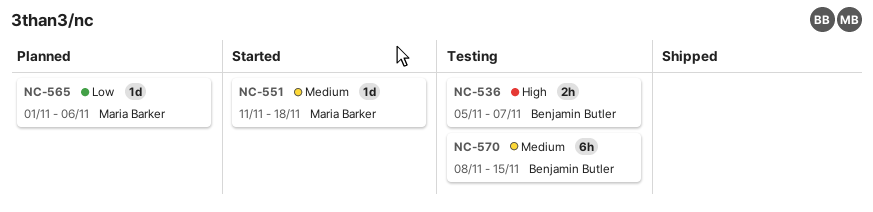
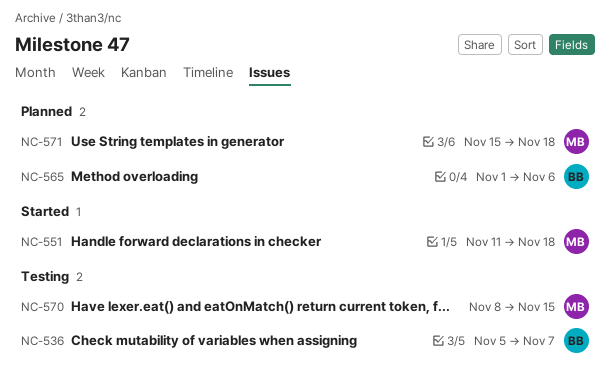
NC-565, owner: Maria Barker -> Benjamin Butler
NC-570, owner: Benjamin Butler -> Maria Barker
NC-571: none -> present

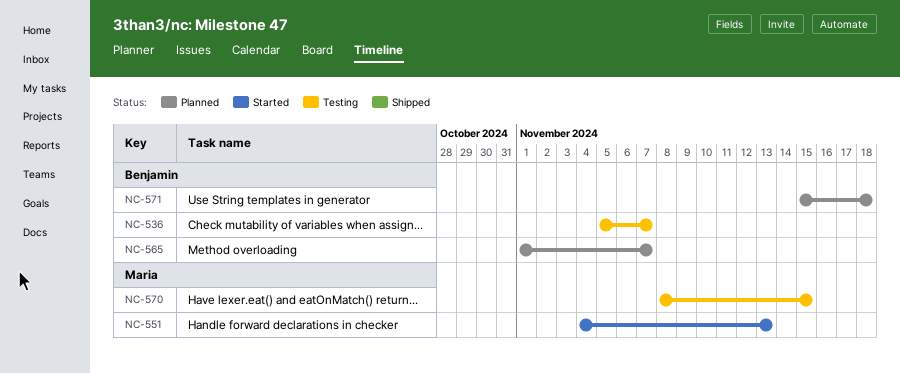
NC-551, start: Nov 11 -> Nov 4
NC-551, due: Nov 18 -> Nov 13
NC-565, due: Nov 6 -> Nov 7
NC-571, owner: Maria -> Benjamin

